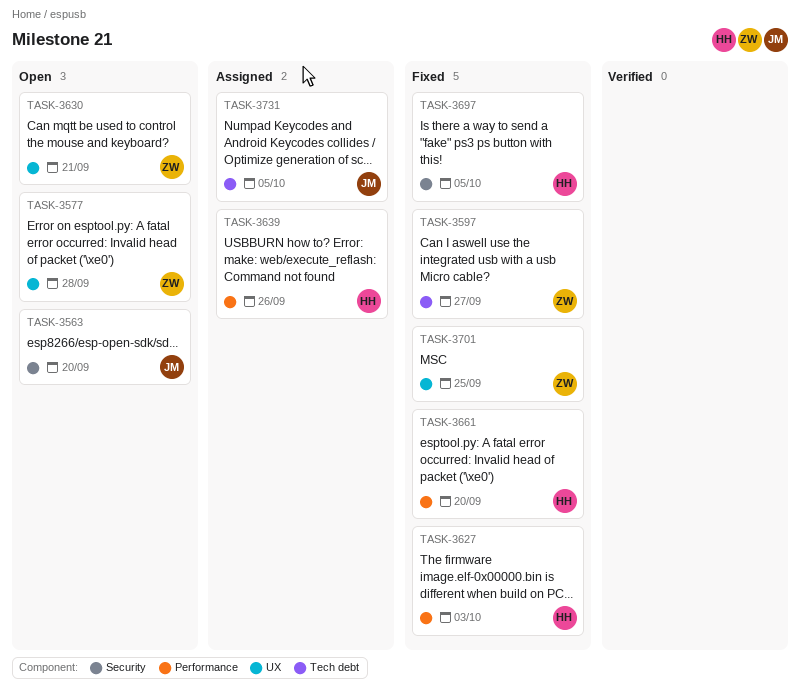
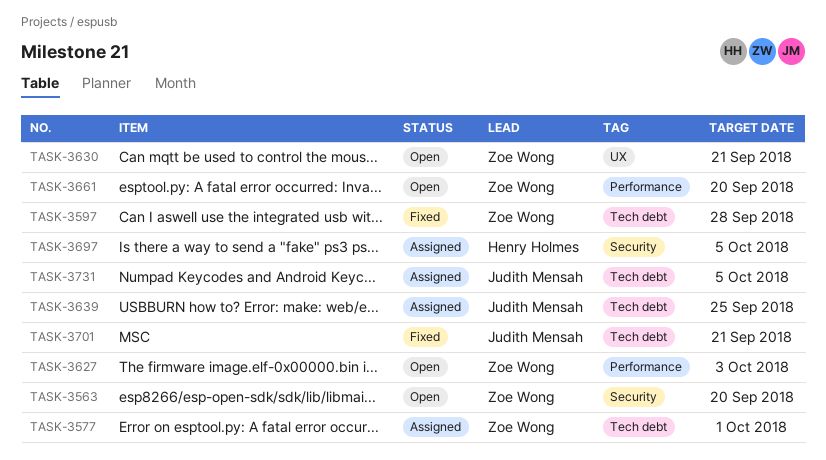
TASK-3563, owner: Judith Mensah -> Zoe Wong
TASK-3577, status: Open -> Assigned
TASK-3577, label: UX -> Tech debt
TASK-3577, due: Sep 28 -> Oct 1
TASK-3597, due: Sep 27 -> Sep 28
TASK-3627, status: Fixed -> Open
TASK-3627, owner: Henry Holmes -> Zoe Wong
TASK-3639, owner: Henry Holmes -> Judith Mensah
TASK-3639, label: Performance -> Tech debt
TASK-3639, due: Sep 26 -> Sep 25
TASK-3661, status: Fixed -> Open
TASK-3661, owner: Henry Holmes -> Zoe Wong
TASK-3697, status: Fixed -> Assigned
TASK-3701, owner: Zoe Wong -> Judith Mensah
TASK-3701, label: UX -> Tech debt
TASK-3701, due: Sep 25 -> Sep 21

